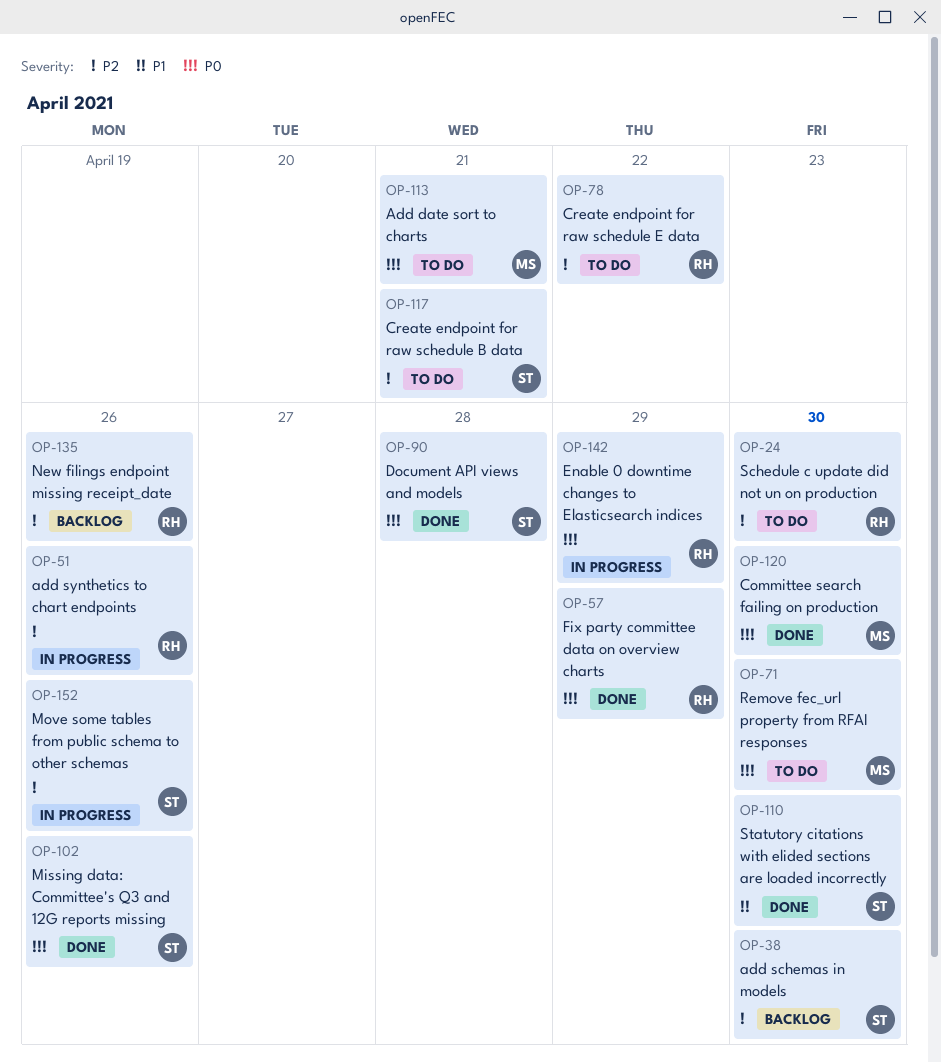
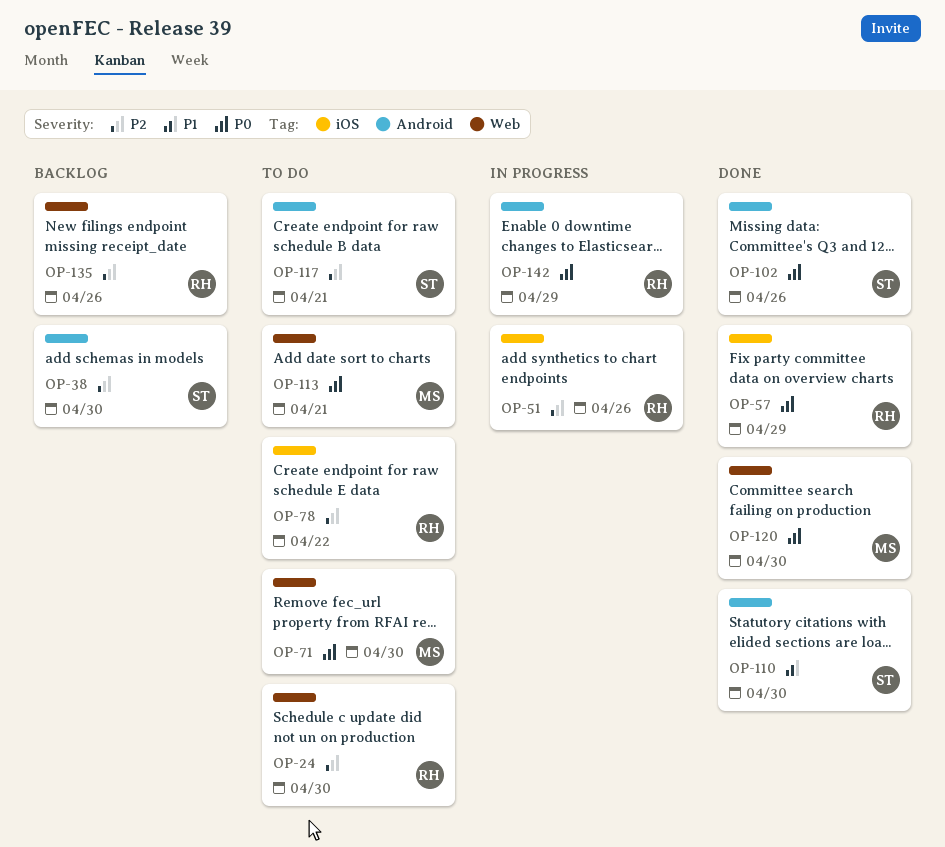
OP-90: present -> none
OP-152: present -> none

